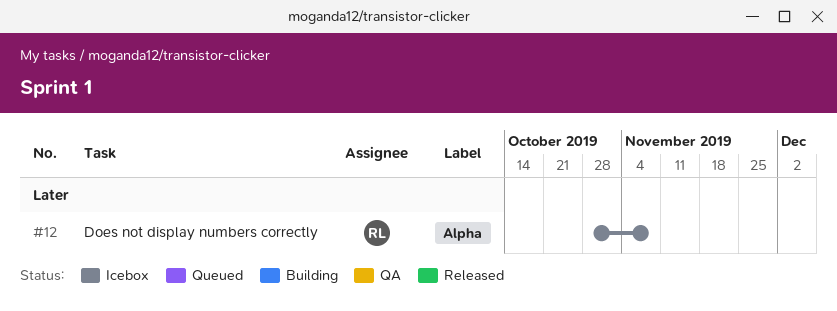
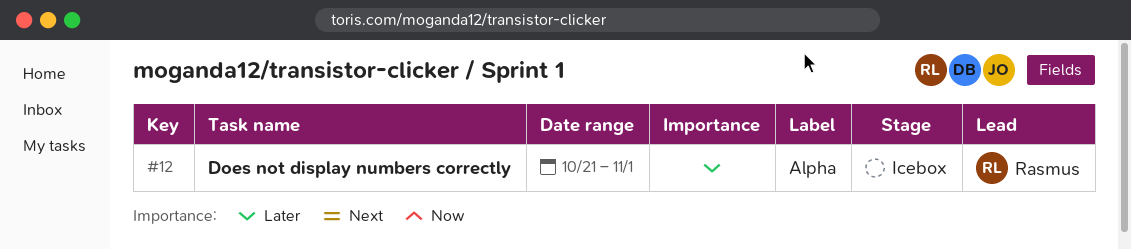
#12, start: Oct 28 -> Oct 21
#12, due: Nov 8 -> Nov 1

